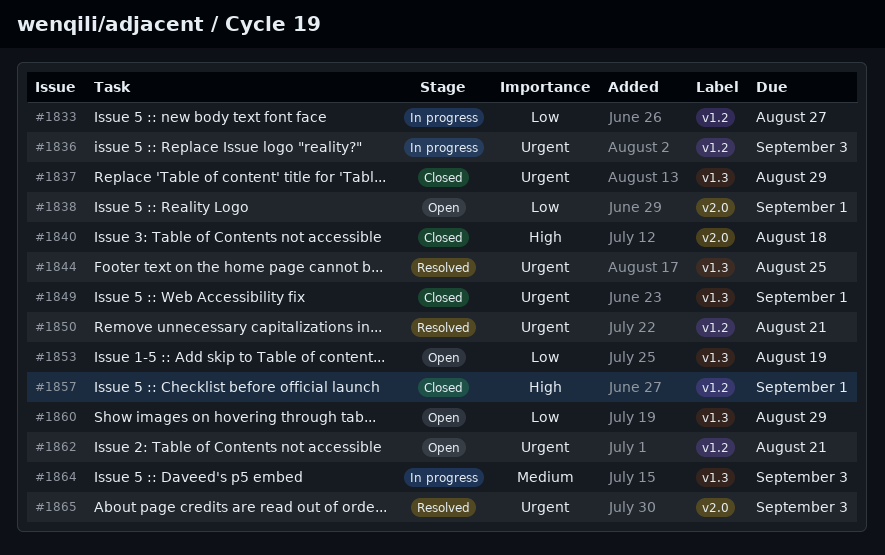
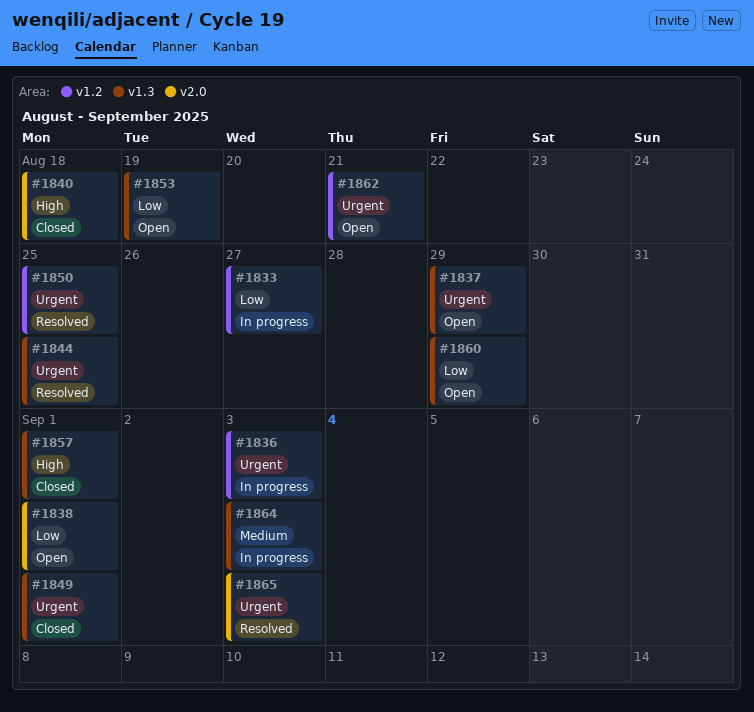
#1837, status: Closed -> Open
#1850, due: Aug 21 -> Aug 25
#1857, label: v1.2 -> v1.3

